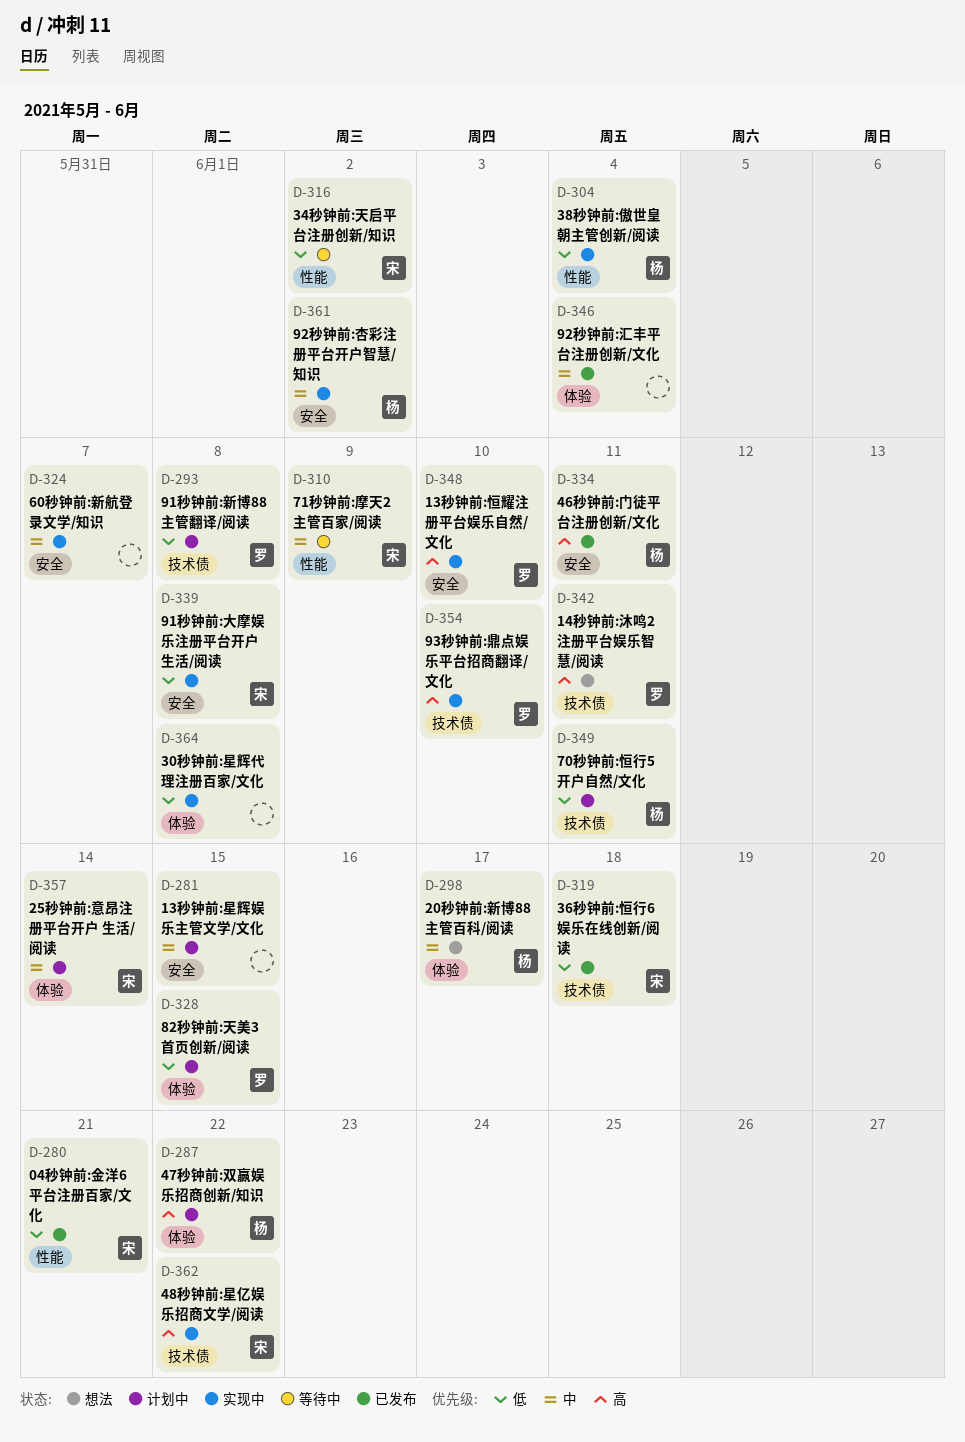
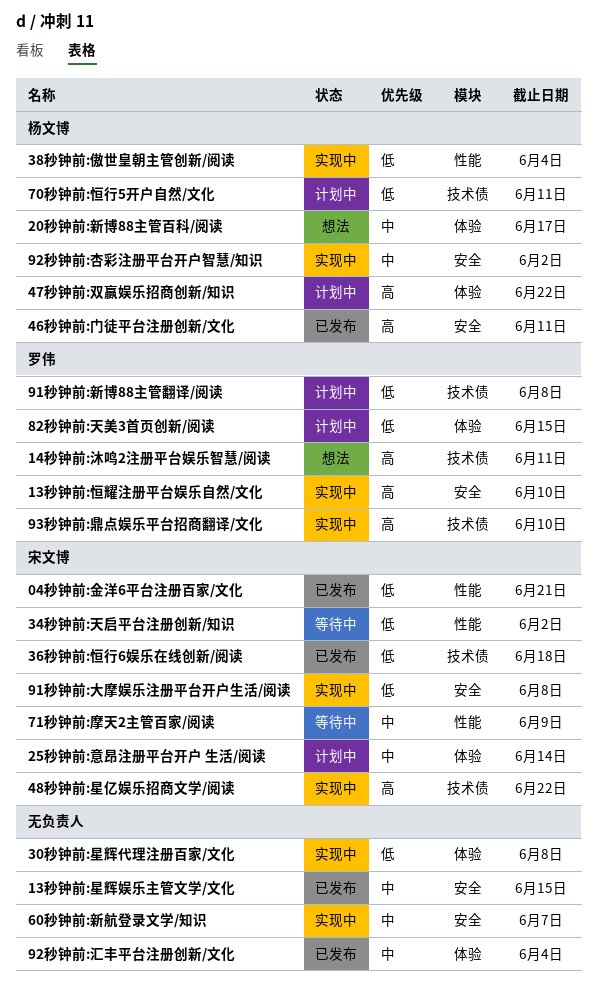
13秒钟前:星辉娱乐主管文学/文化, status: 计划中 -> 已发布

